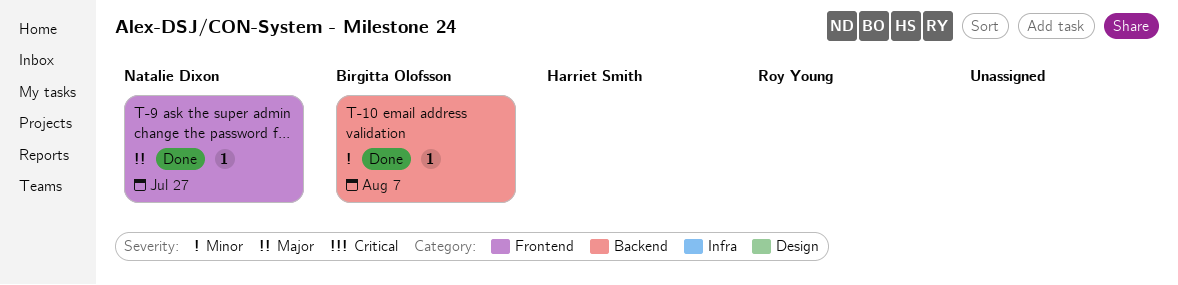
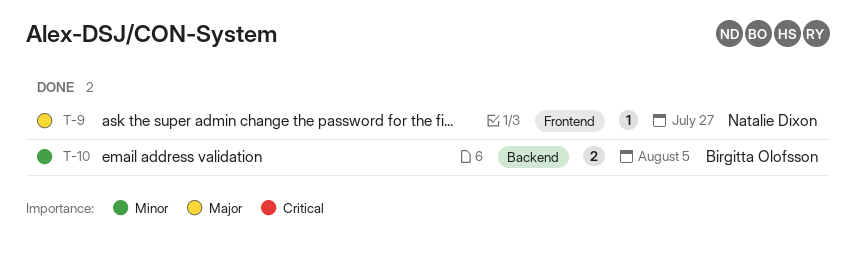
T-10, estimate: 1 -> 2
T-10, due: Aug 7 -> Aug 5

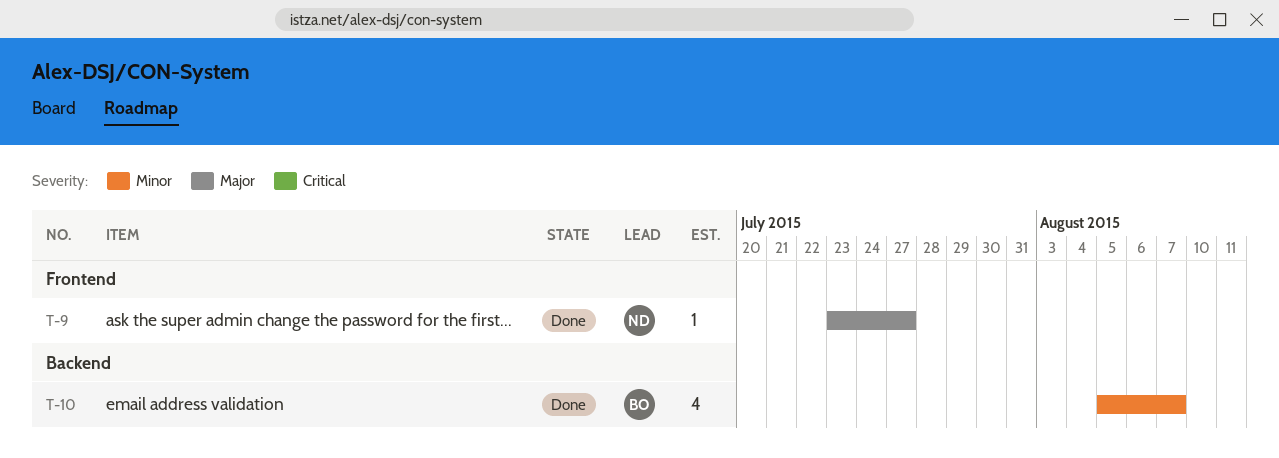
T-10, estimate: 2 -> 4
T-10, due: Aug 5 -> Aug 7

